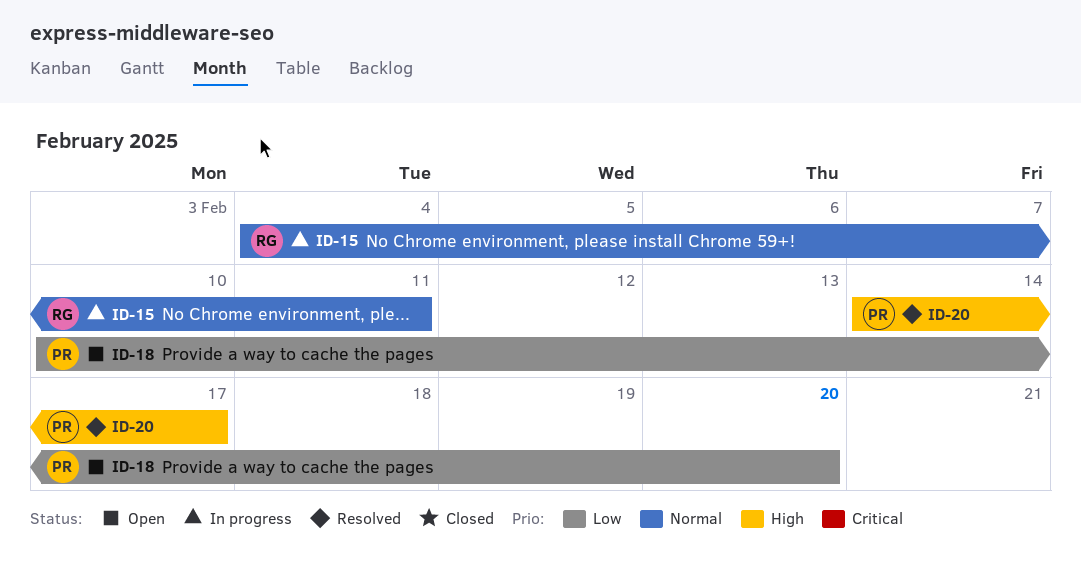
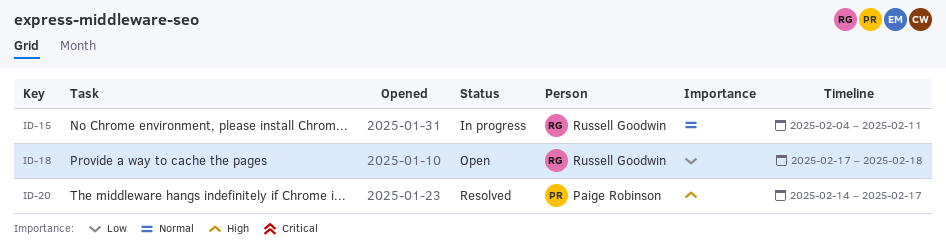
ID-18, owner: Paige Robinson -> Russell Goodwin
ID-18, start: Feb 10 -> Feb 17
ID-18, due: Feb 20 -> Feb 18

